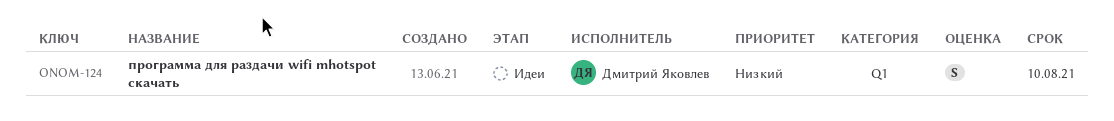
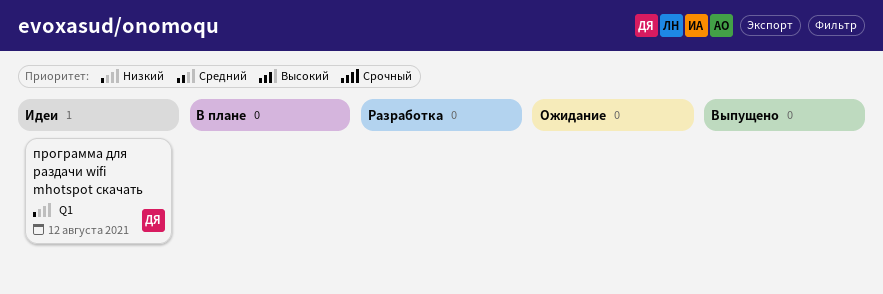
программа для раздачи wifi mhotspot скачать, due: Aug 10 -> Aug 12

